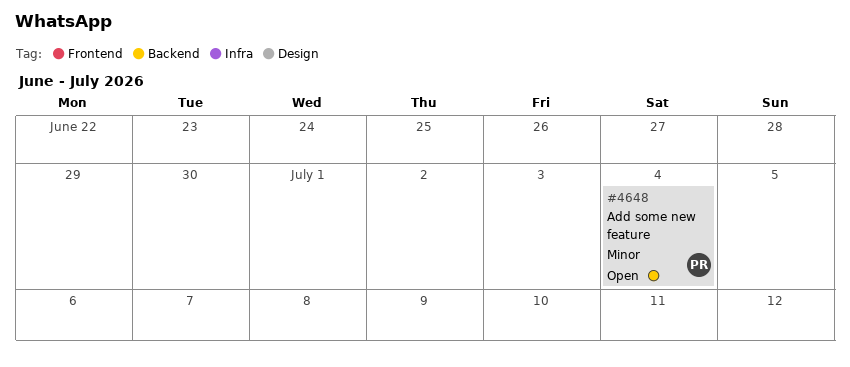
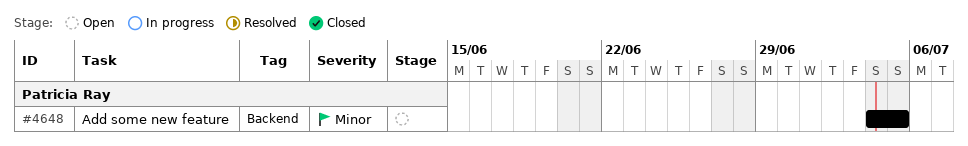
#4648, due: Jul 4 -> Jul 5

